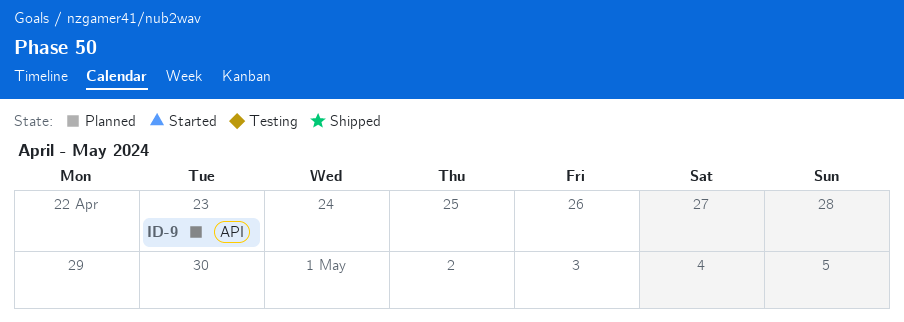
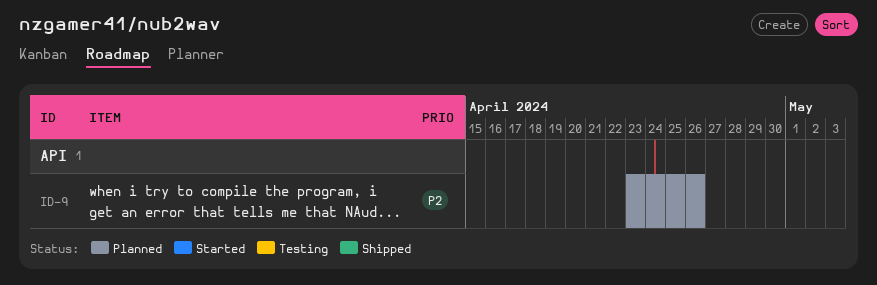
ID-9, due: Apr 23 -> Apr 26

